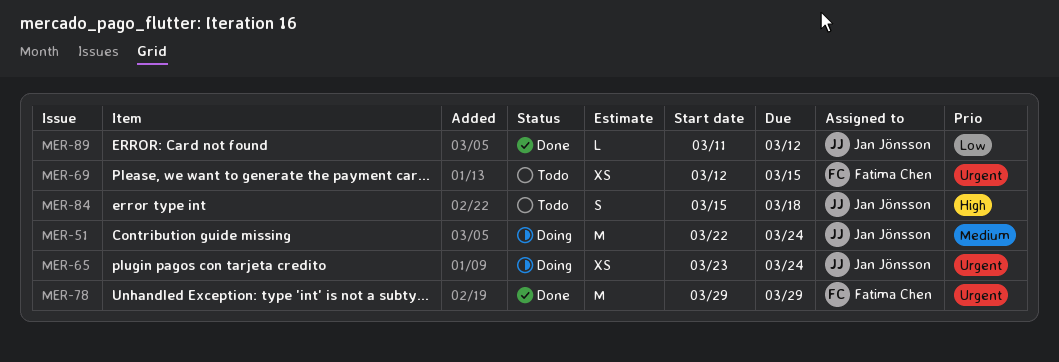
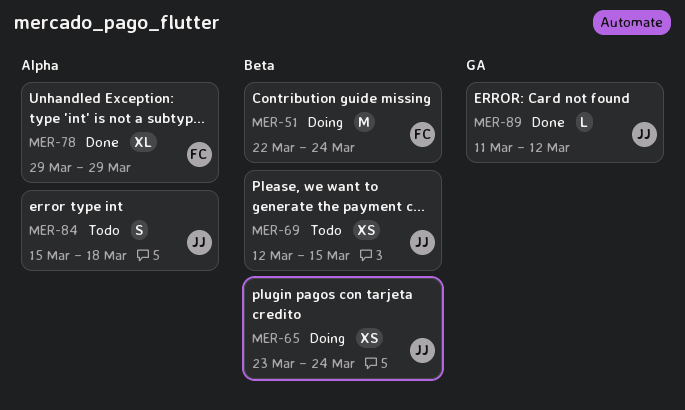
MER-51, owner: Jan Jönsson -> Fatima Chen
MER-69, owner: Fatima Chen -> Jan Jönsson
MER-78, estimate: M -> XL

